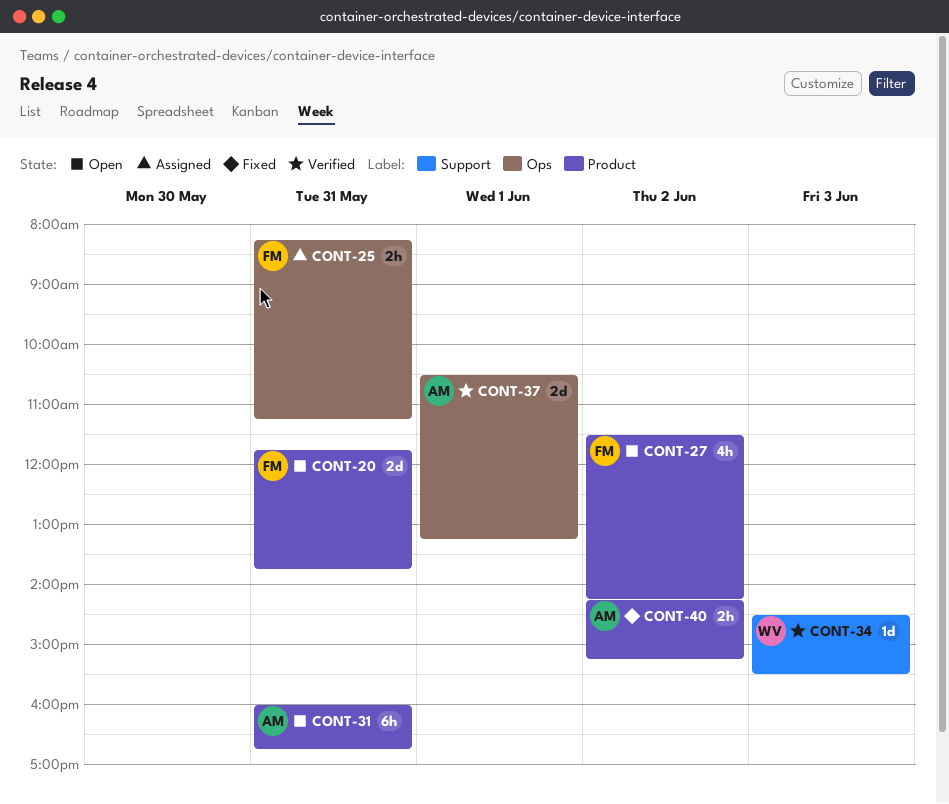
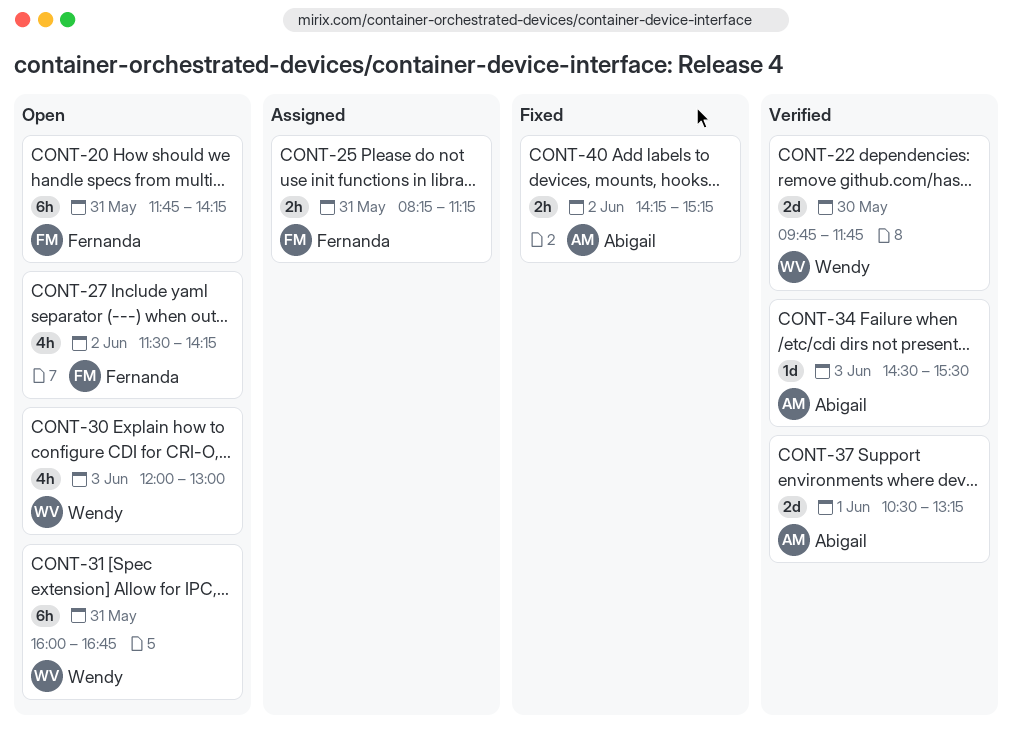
CONT-20, estimate: 2d -> 6h
CONT-20, ends: 13:45 -> 14:15
CONT-22: none -> present
CONT-30: none -> present
CONT-31, owner: Abigail -> Wendy
CONT-34, owner: Wendy -> Abigail

